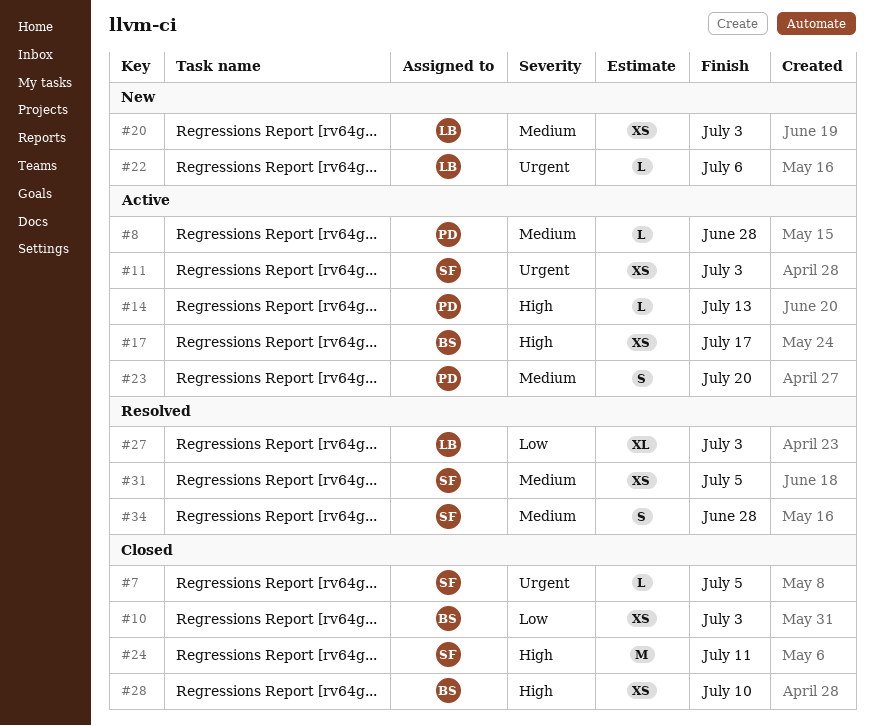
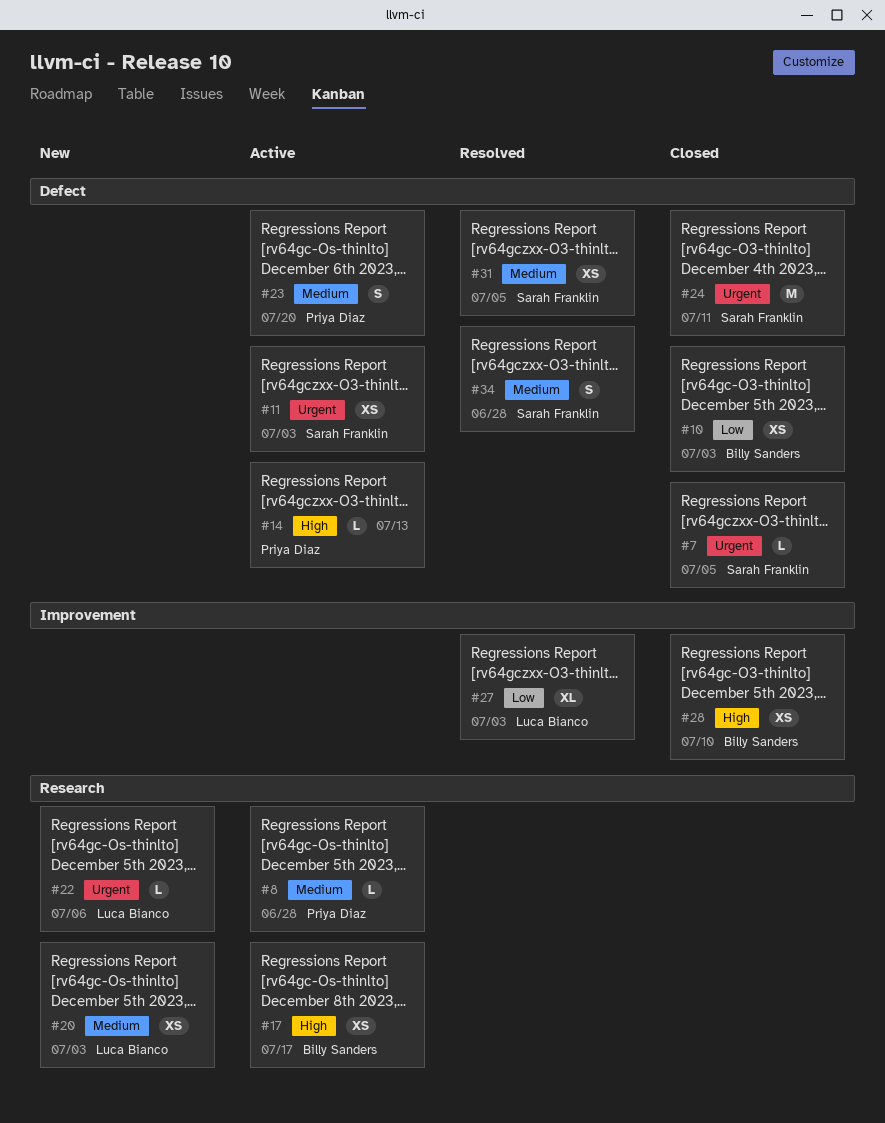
#24, priority: High -> Urgent

